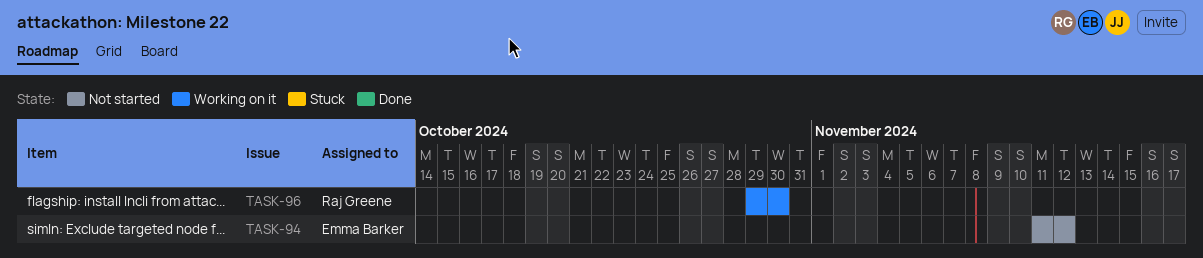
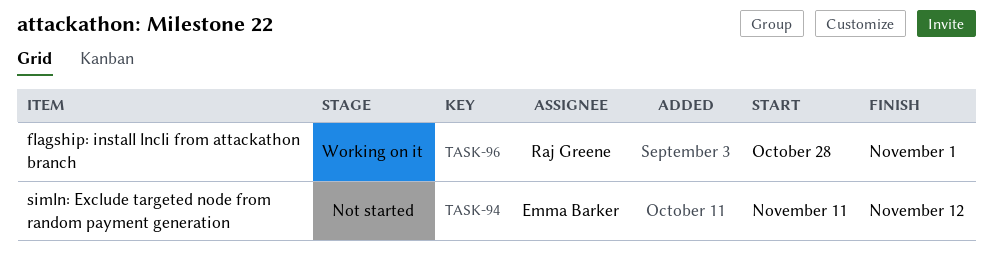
TASK-96, start: Oct 29 -> Oct 28
TASK-96, due: Oct 30 -> Nov 1

